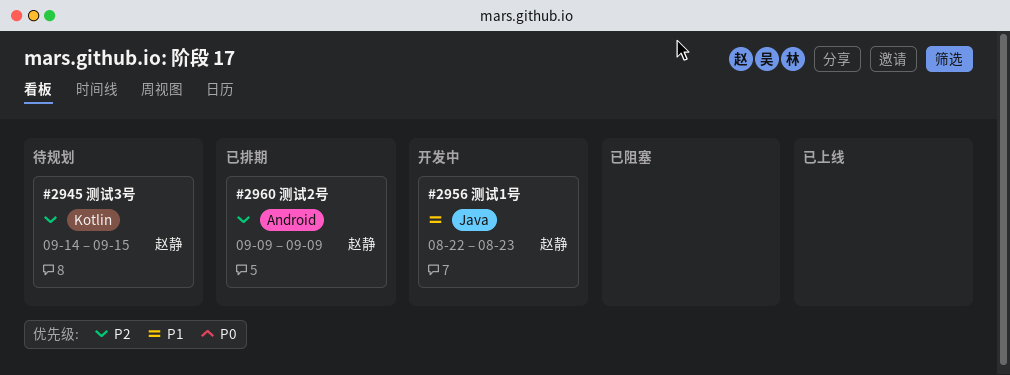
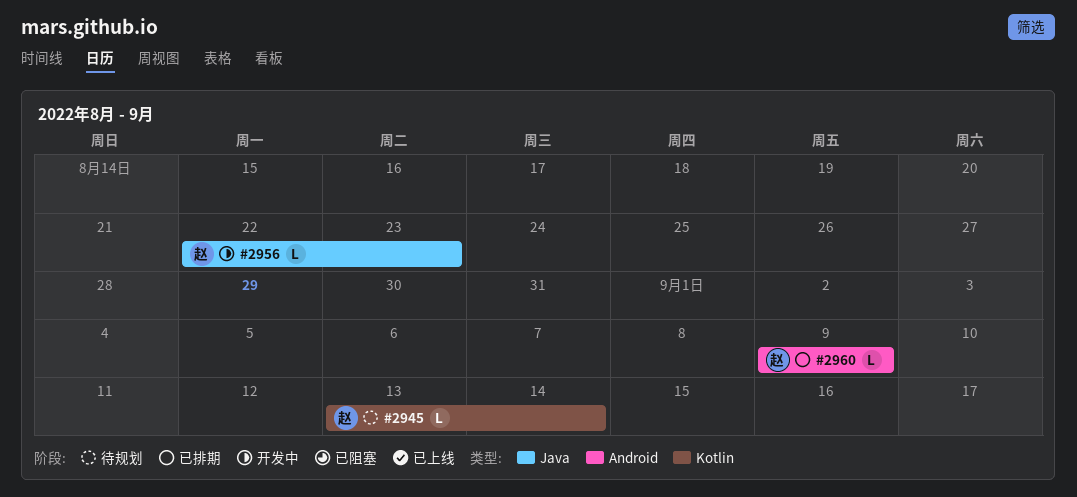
#2945, start: Sep 14 -> Sep 13
#2945, due: Sep 15 -> Sep 14

